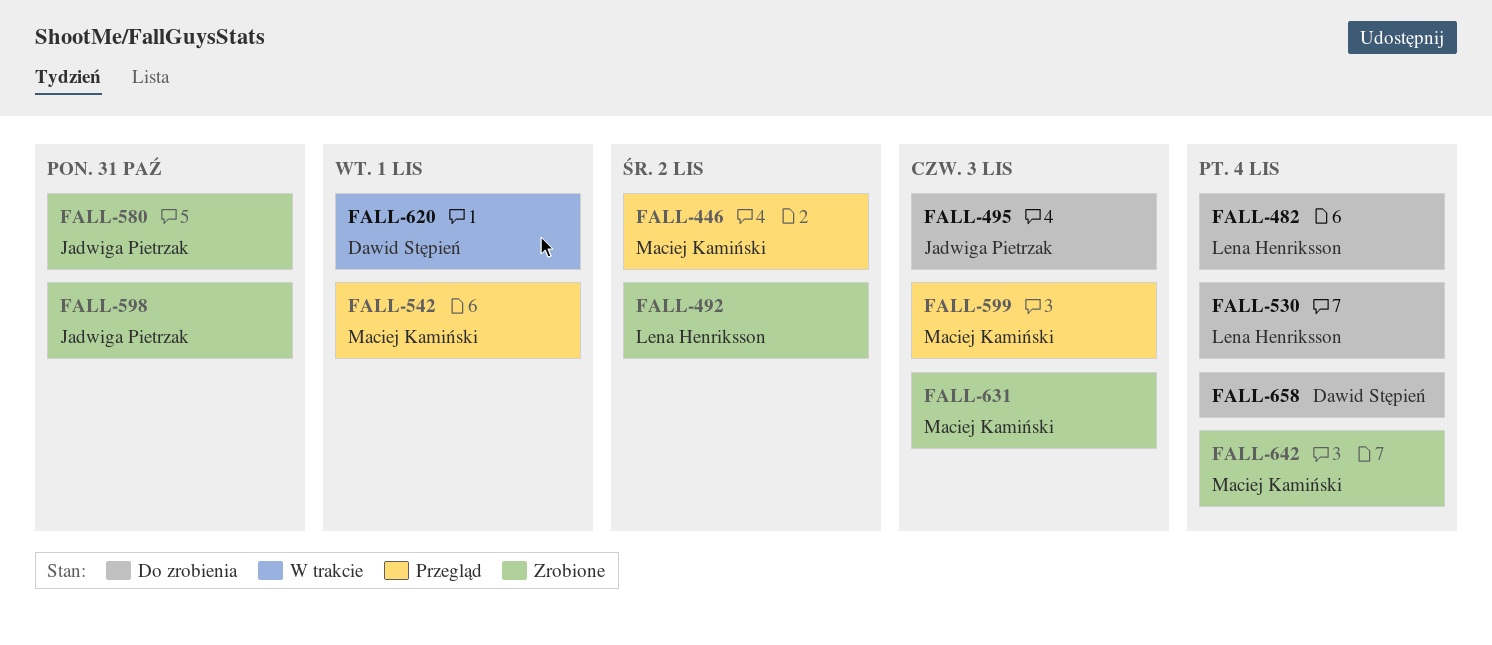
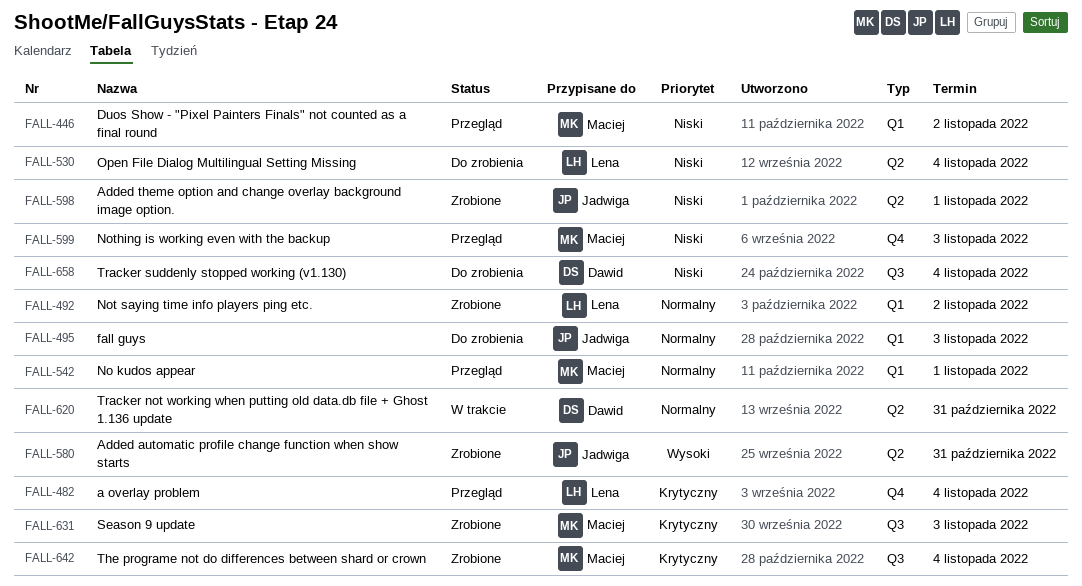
FALL-482, status: Do zrobienia -> Przegląd
FALL-598, due: Oct 31 -> Nov 1
FALL-620, due: Nov 1 -> Oct 31

